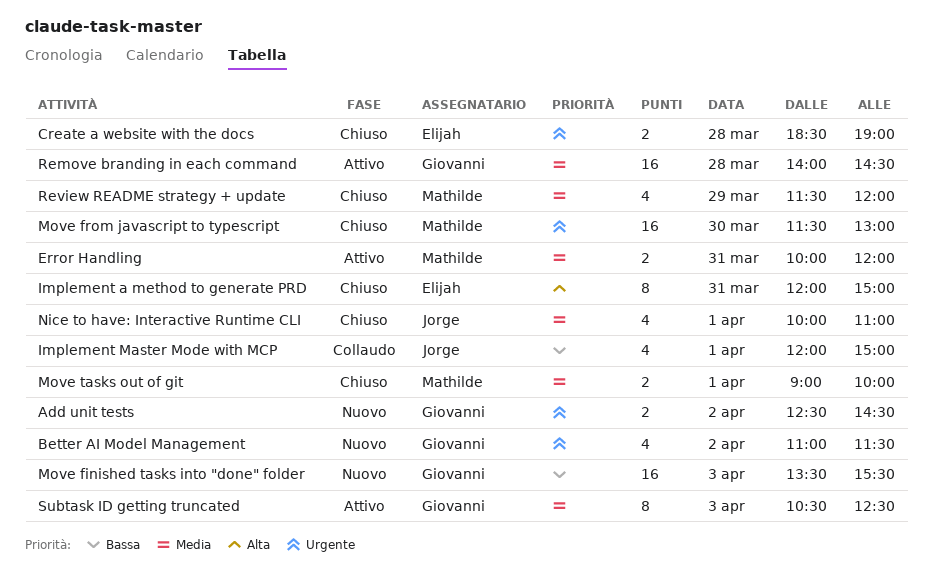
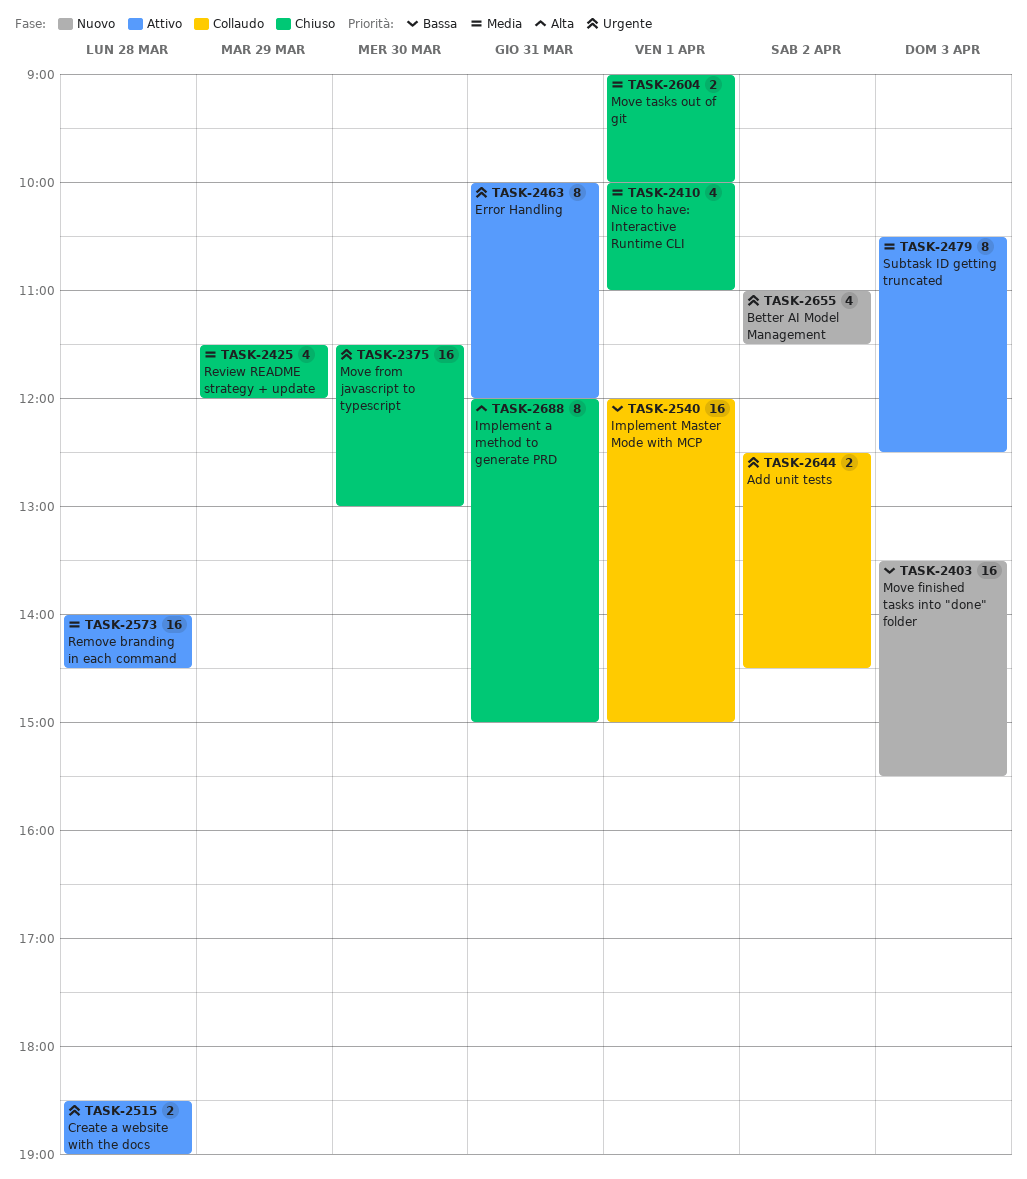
Add unit tests, status: Nuovo -> Collaudo
Create a website with the docs, status: Chiuso -> Attivo
Error Handling, priority: Media -> Urgente
Error Handling, estimate: 2 -> 8
Implement Master Mode with MCP, estimate: 4 -> 16

